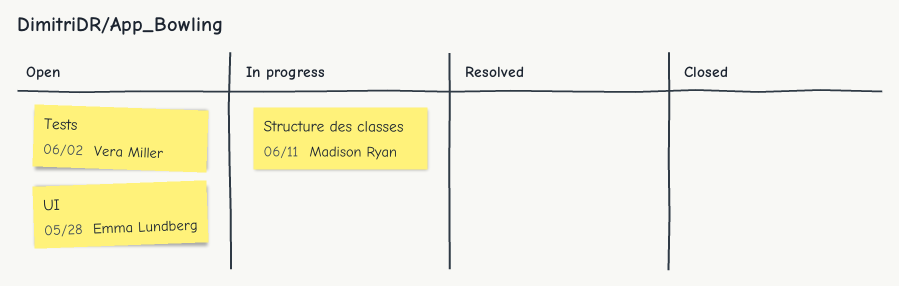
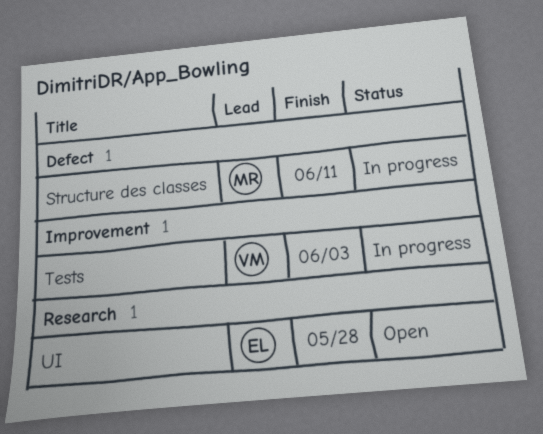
Tests, status: Open -> In progress
Tests, due: Jun 2 -> Jun 3

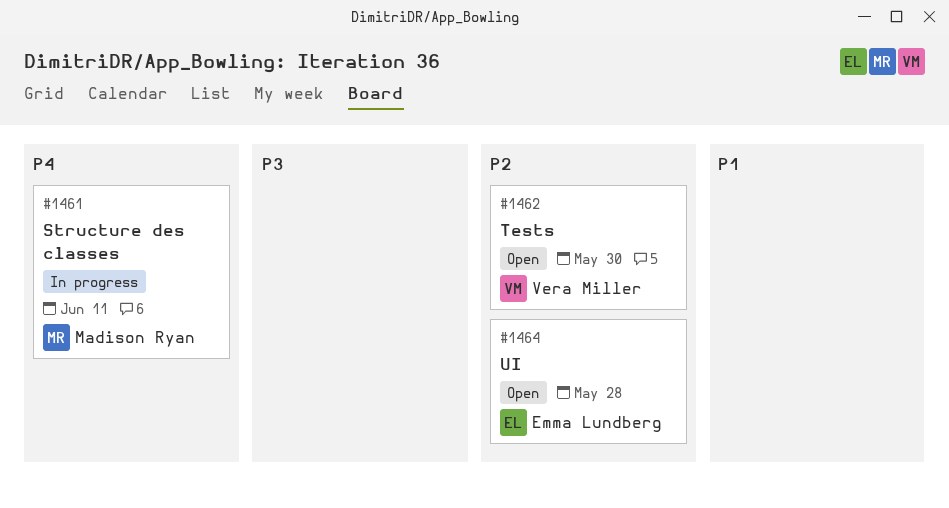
Tests, status: In progress -> Open
Tests, due: Jun 3 -> May 30

